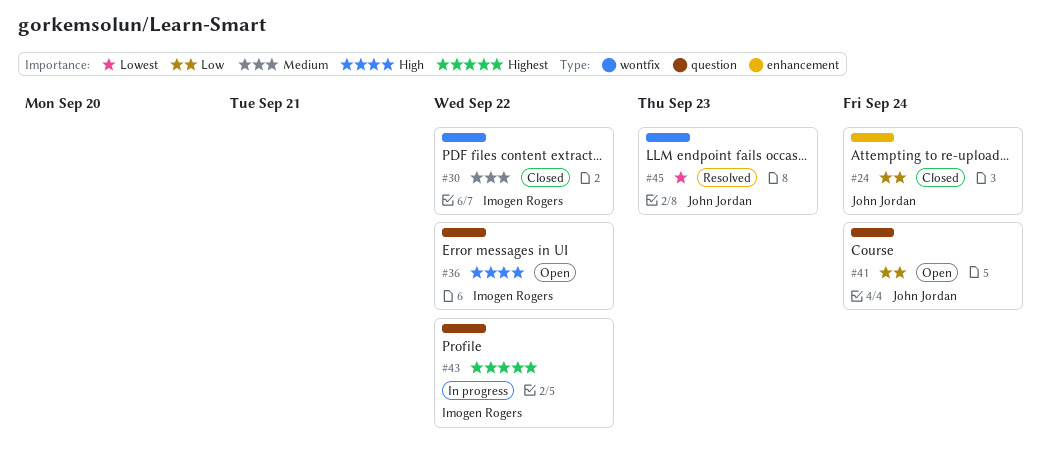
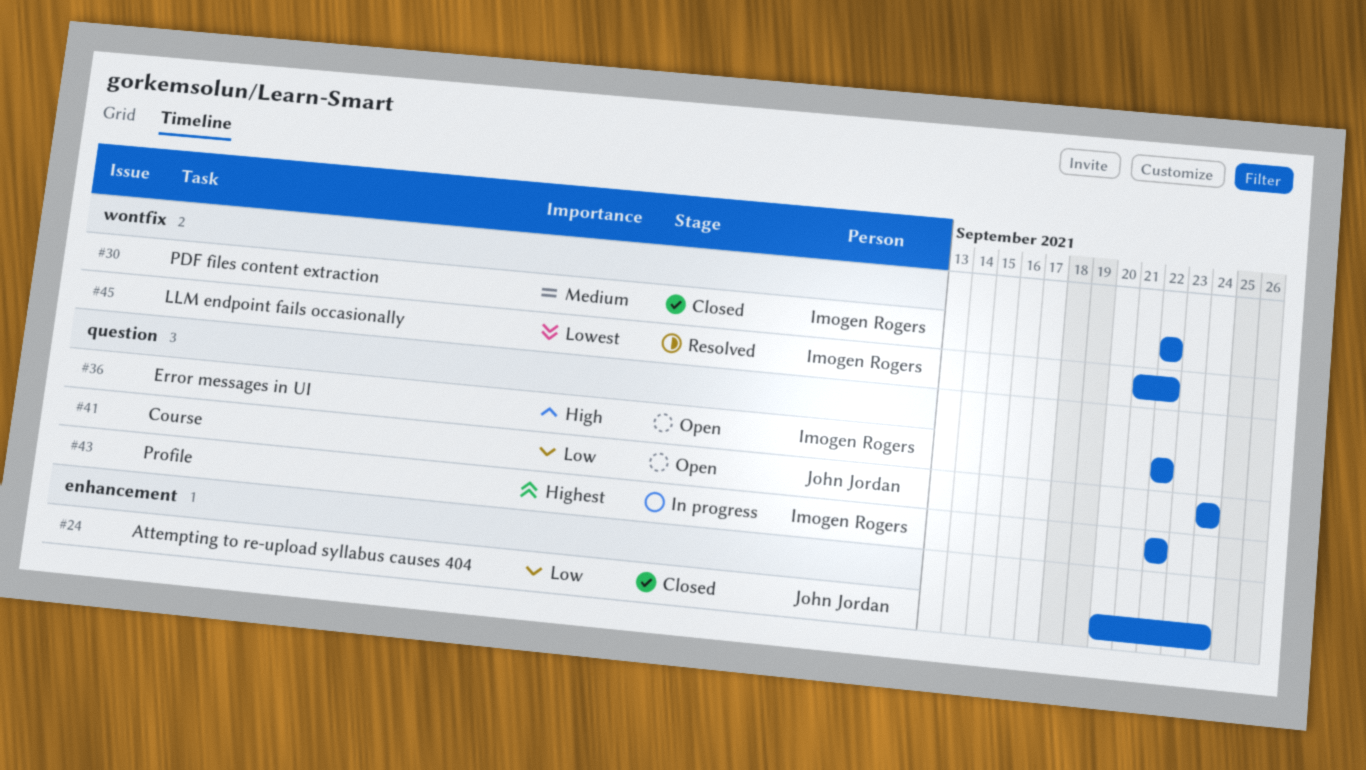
#45, owner: John Jordan -> Imogen Rogers
#45, due: Sep 23 -> Sep 22

